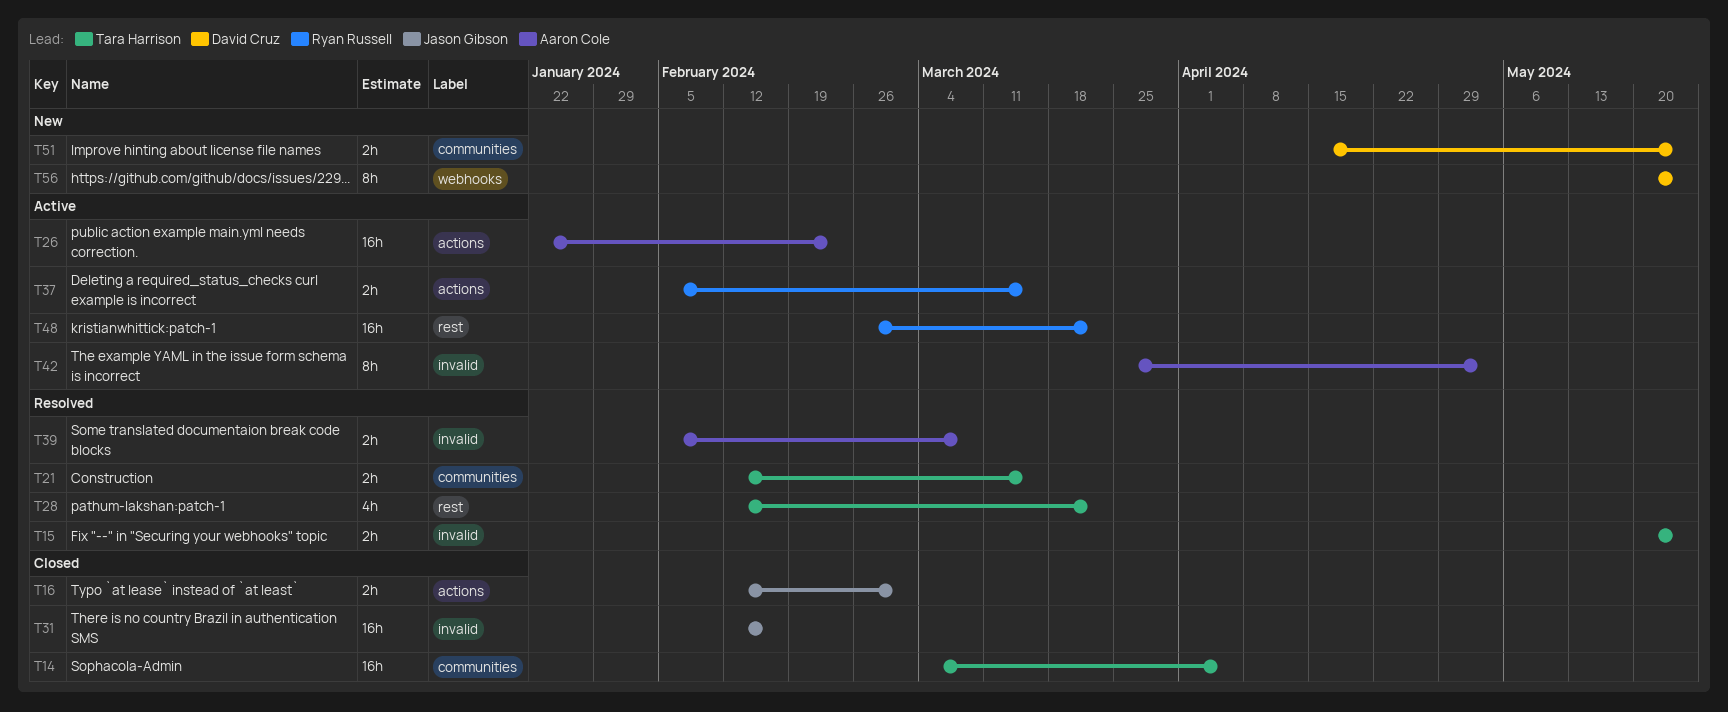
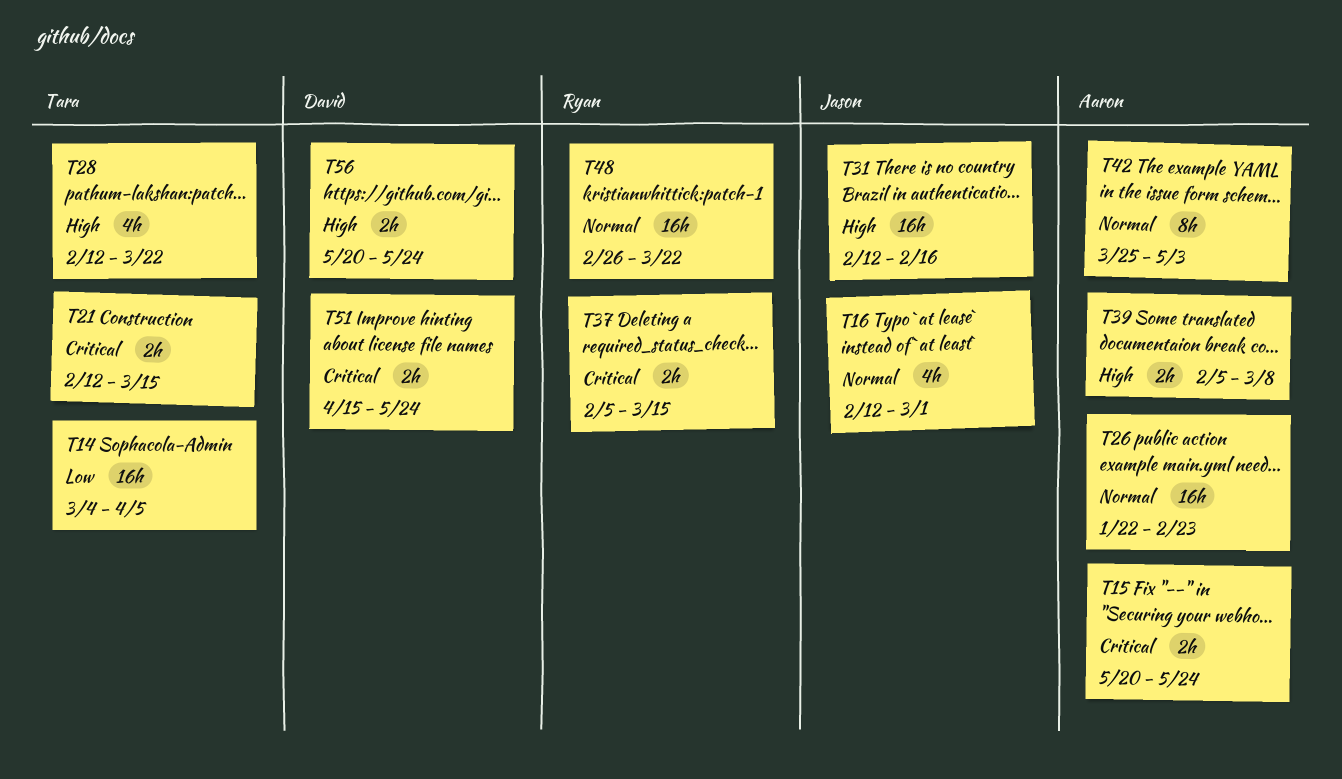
T15, owner: Tara Harrison -> Aaron Cole
T16, estimate: 2h -> 4h
T56, estimate: 8h -> 2h

